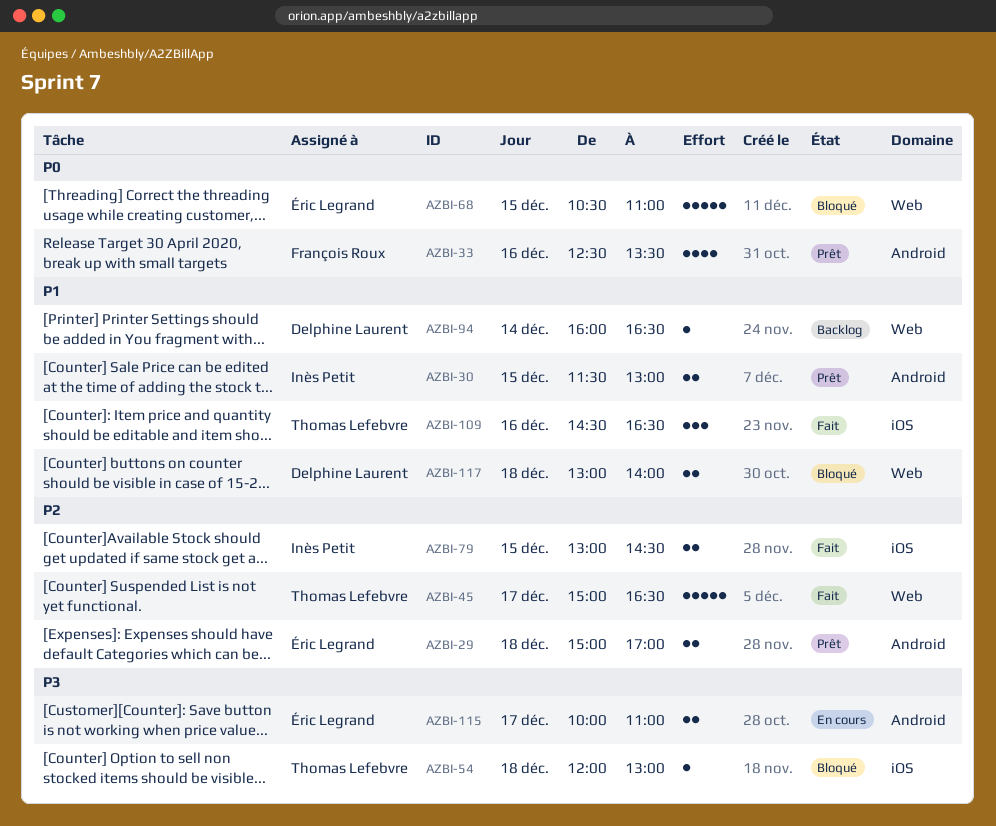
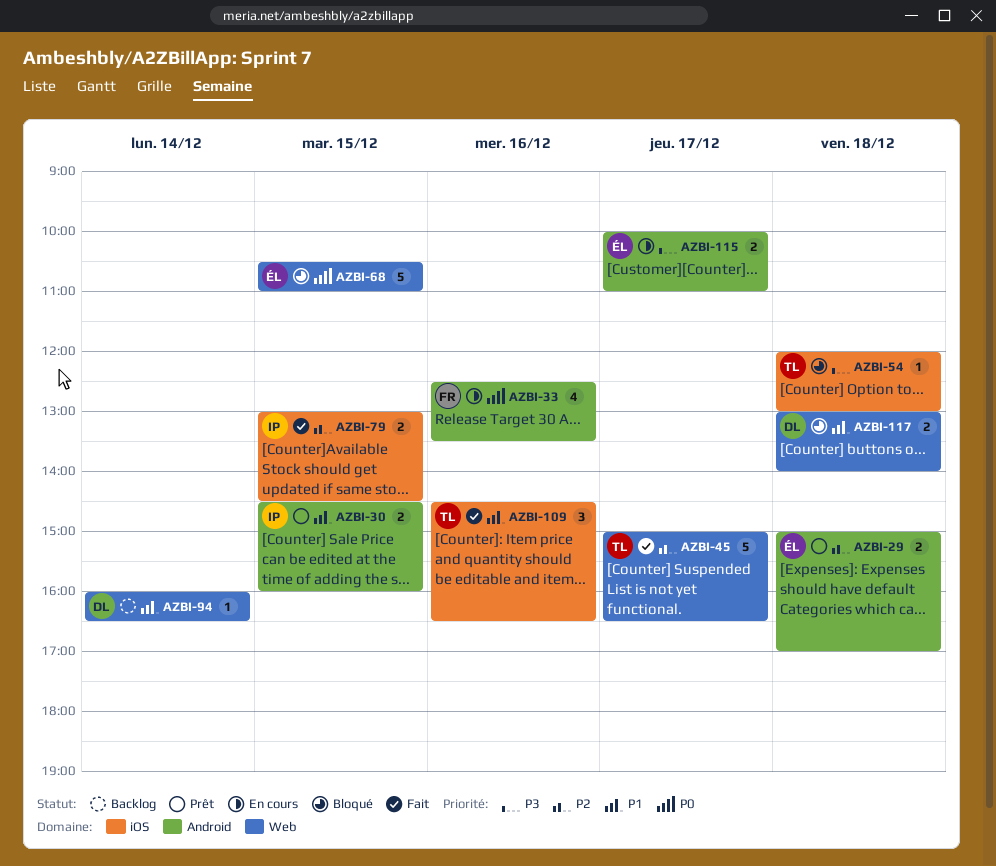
AZBI-30, begins: 11:30 -> 14:30
AZBI-30, ends: 13:00 -> 16:00
AZBI-33, status: Prêt -> En cours

